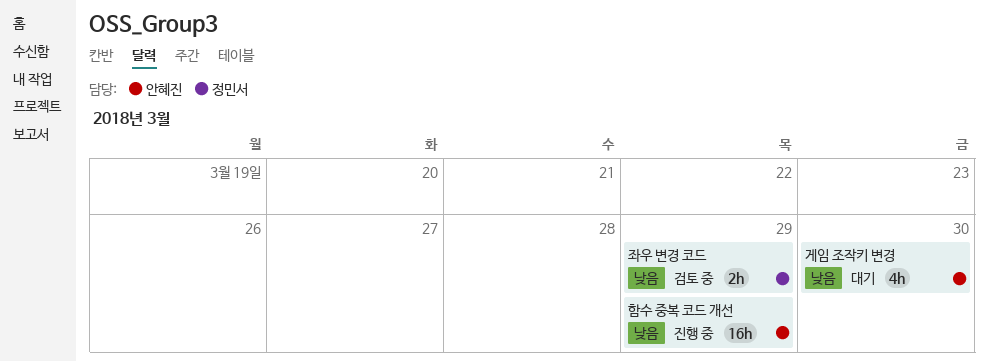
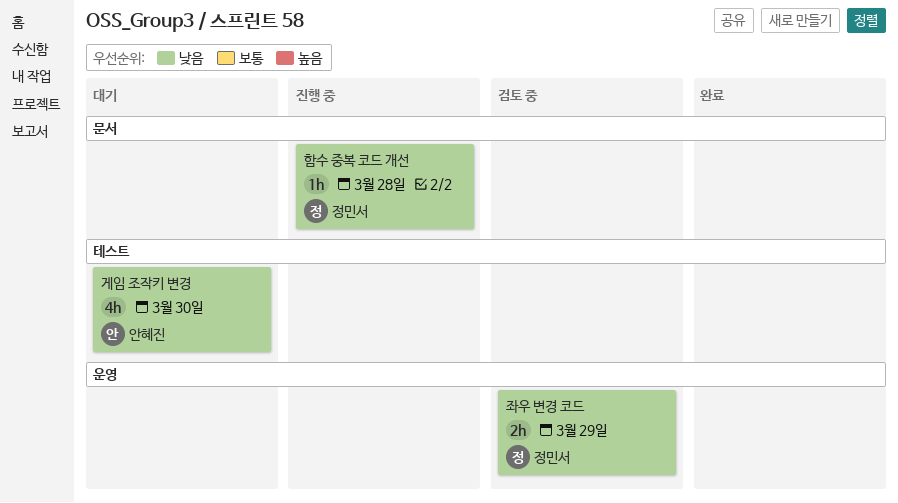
함수 중복 코드 개선, owner: 안혜진 -> 정민서
함수 중복 코드 개선, estimate: 16h -> 1h
함수 중복 코드 개선, due: Mar 29 -> Mar 28

